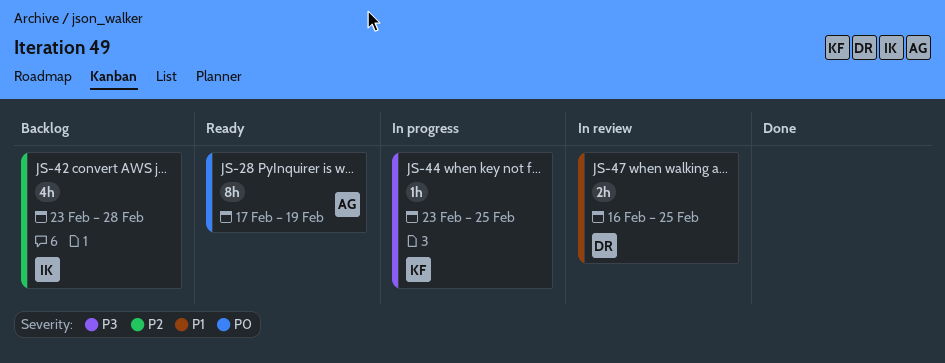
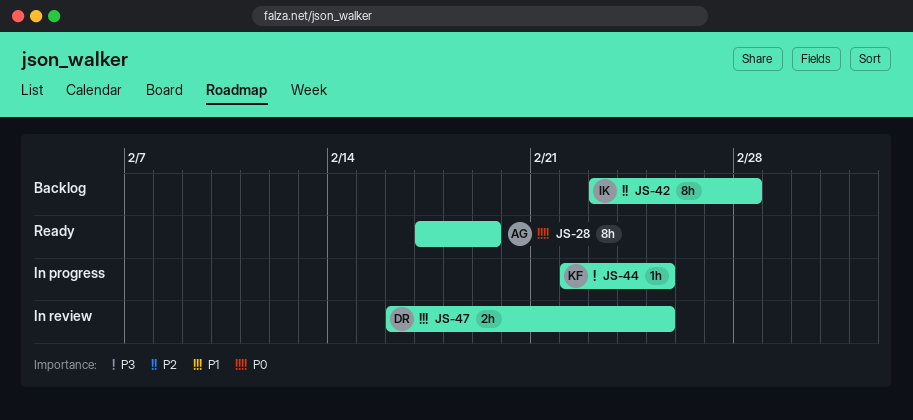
JS-42, estimate: 4h -> 8h
JS-44, start: Feb 23 -> Feb 22

